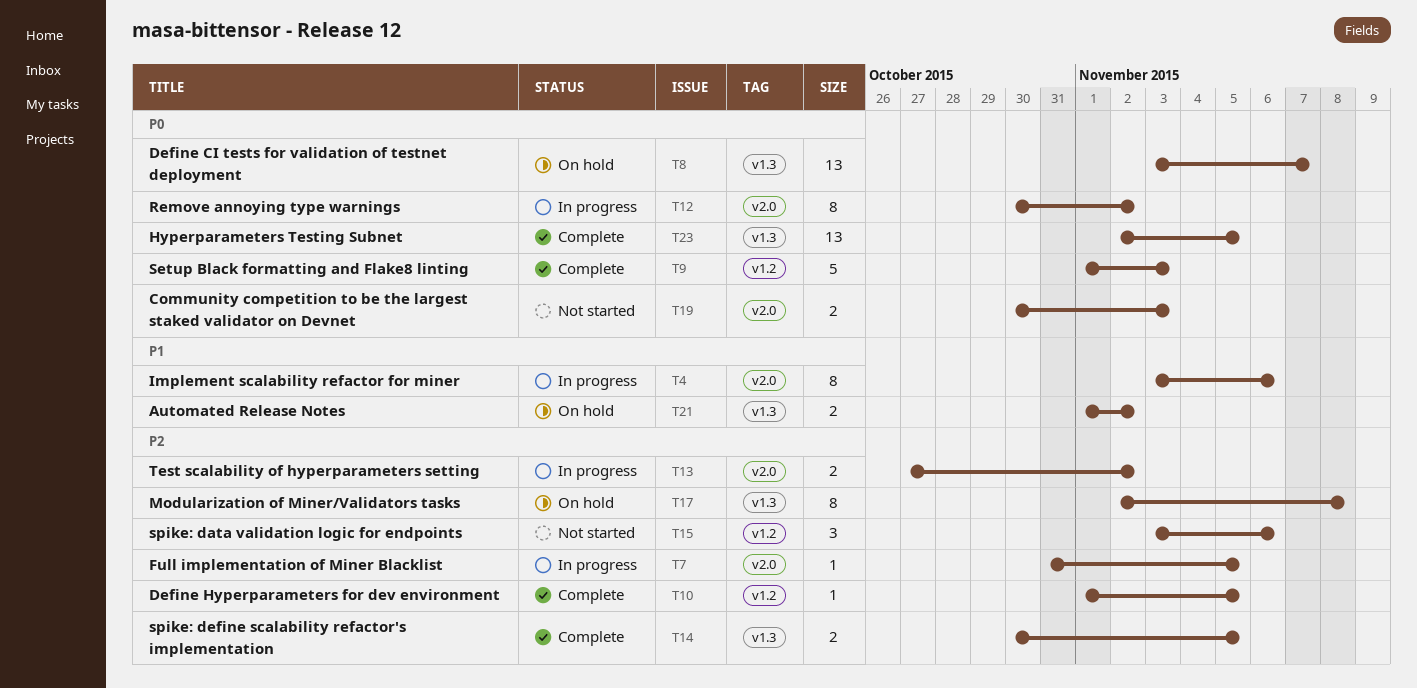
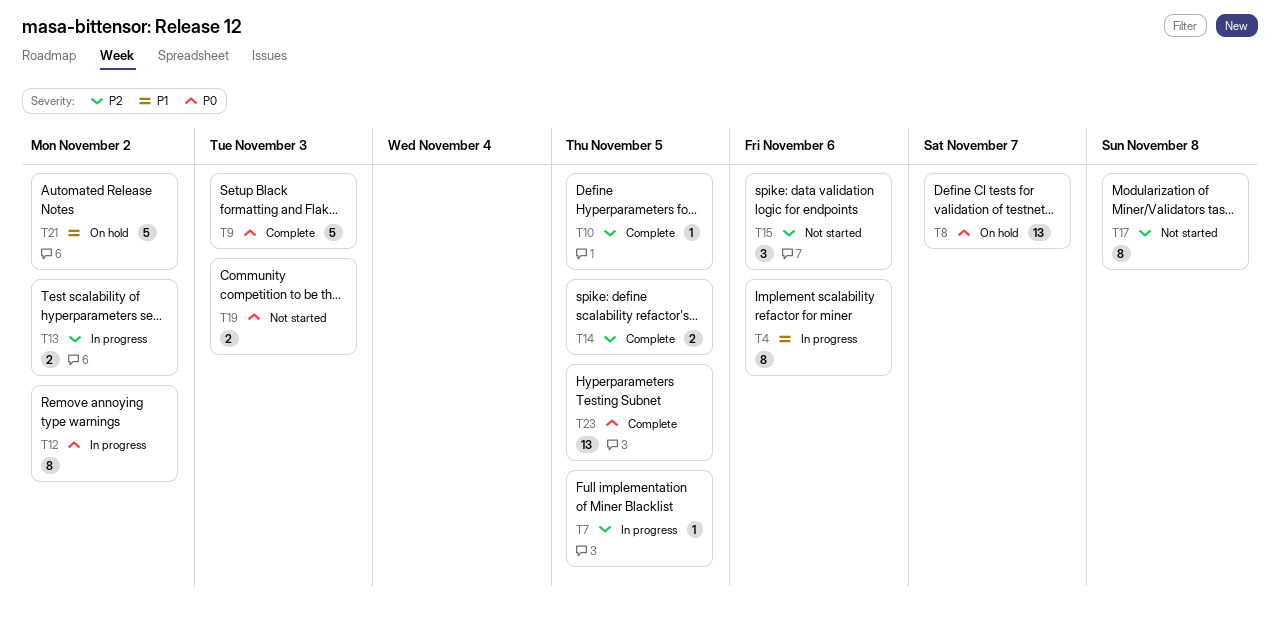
T17, status: On hold -> Not started
T21, estimate: 2 -> 5

